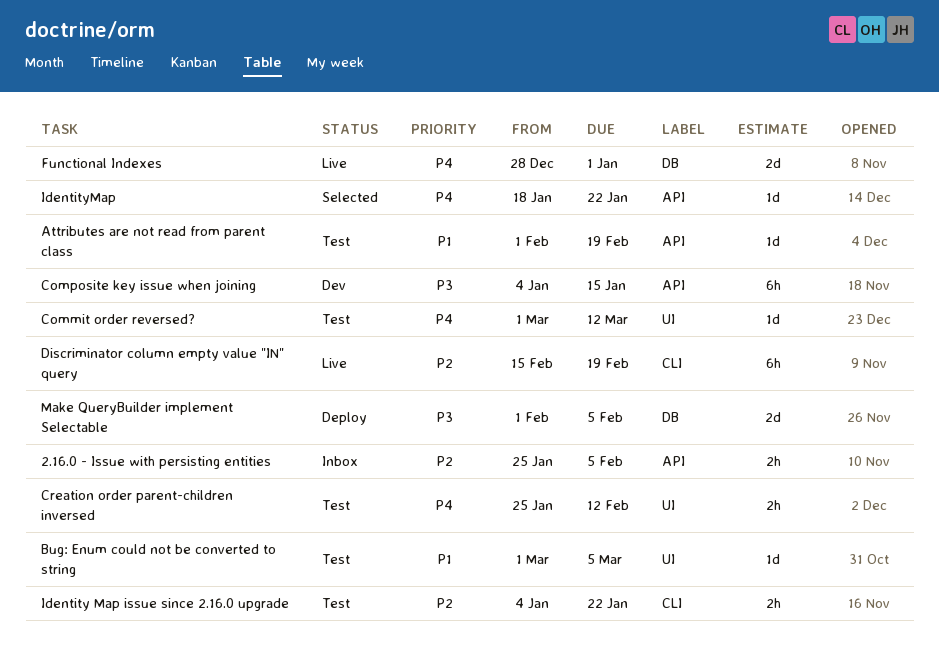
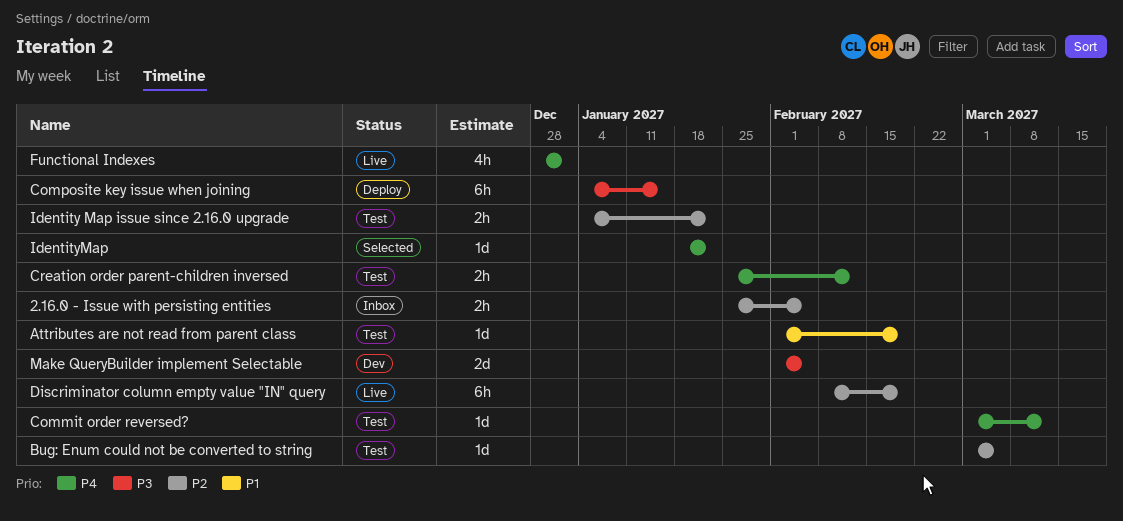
Bug: Enum could not be converted to string, priority: P1 -> P2
Composite key issue when joining, status: Dev -> Deploy
Discriminator column empty value "IN" query, start: Feb 15 -> Feb 8
Functional Indexes, estimate: 2d -> 4h
Make QueryBuilder implement Selectable, status: Deploy -> Dev

